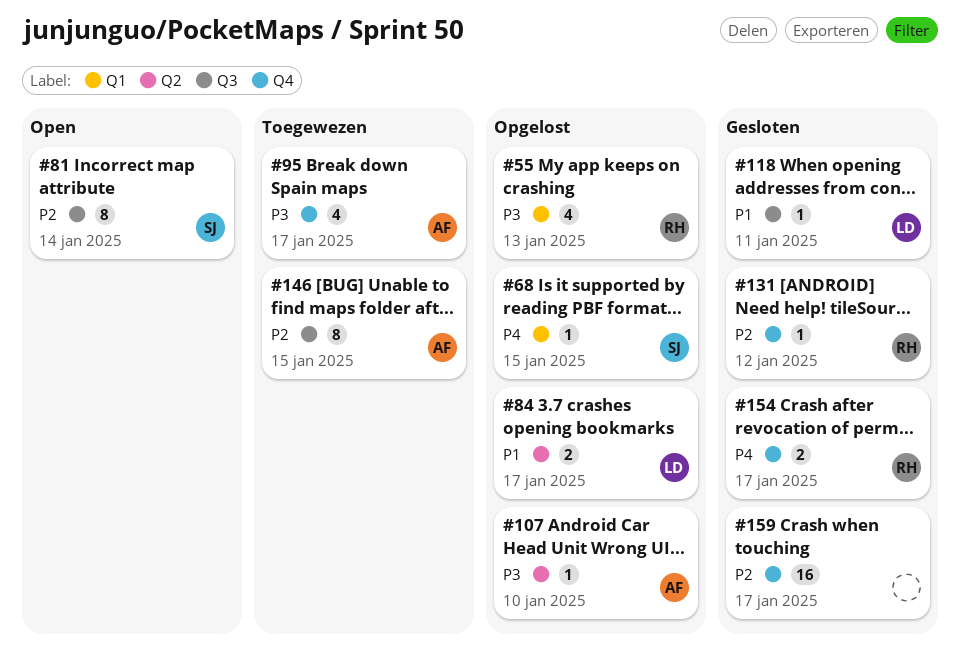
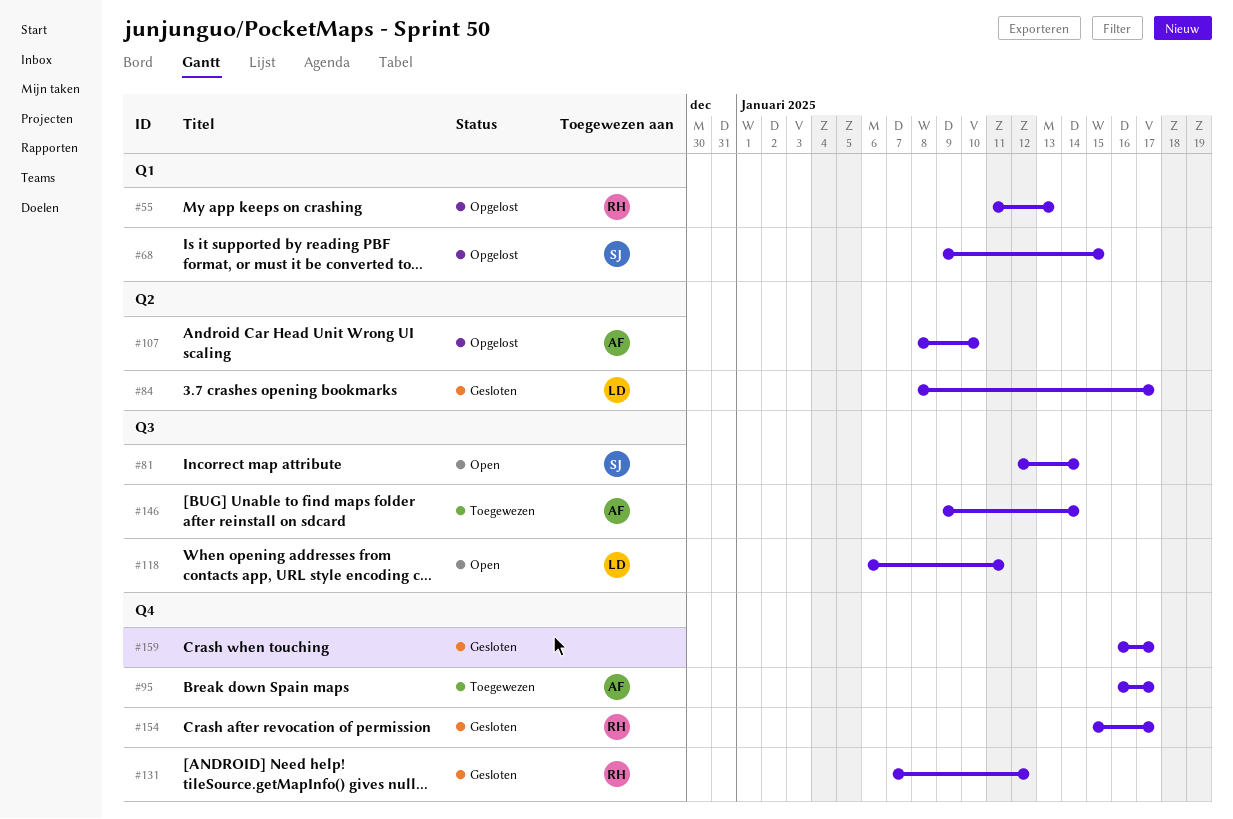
#84, status: Opgelost -> Gesloten
#118, status: Gesloten -> Open
#146, due: Jan 15 -> Jan 14

